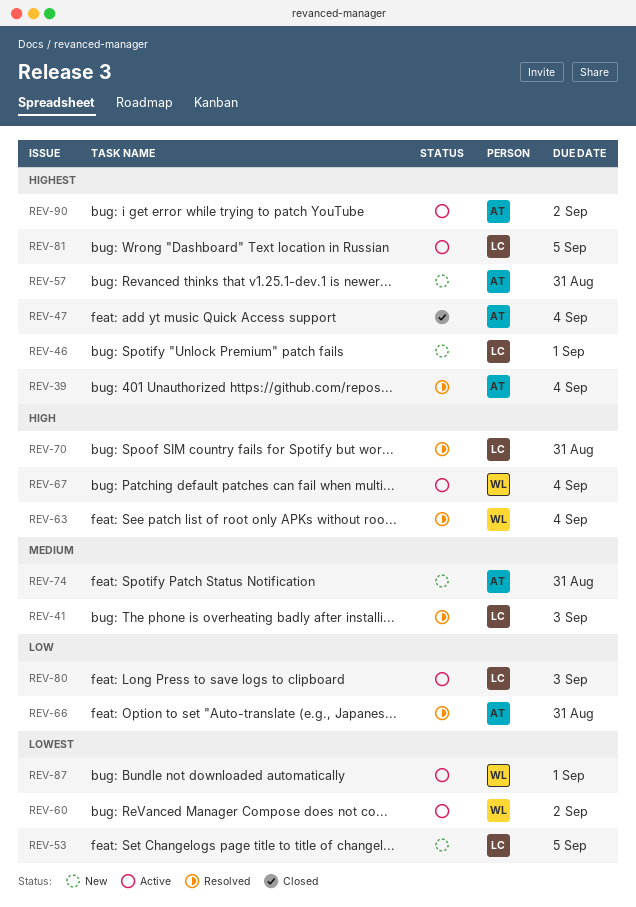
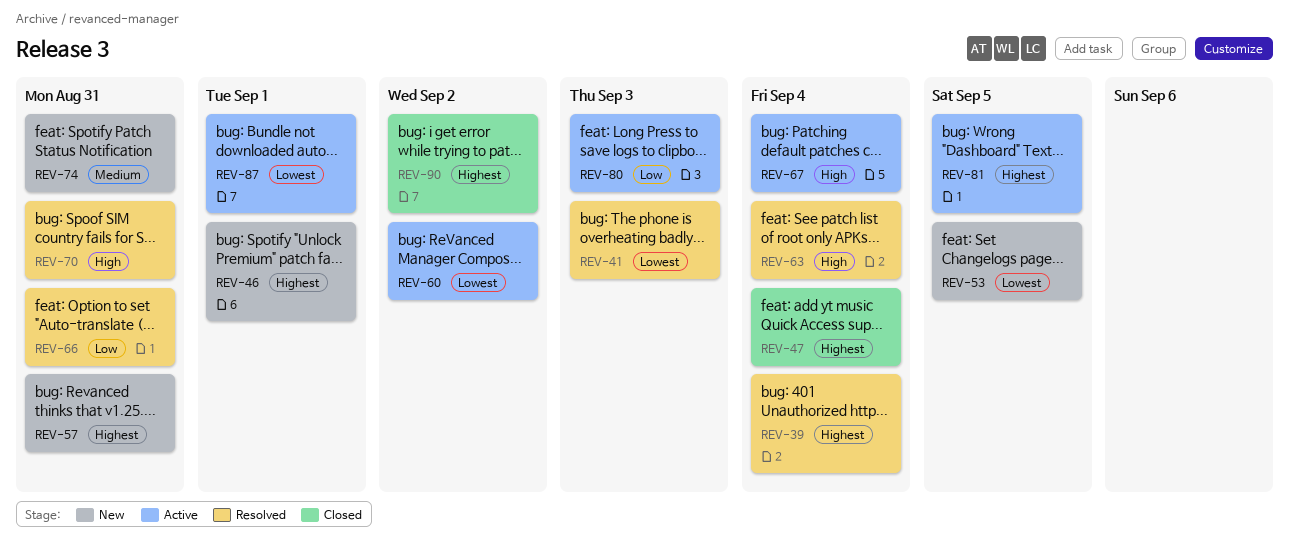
REV-41, priority: Medium -> Lowest
REV-90, status: Active -> Closed

